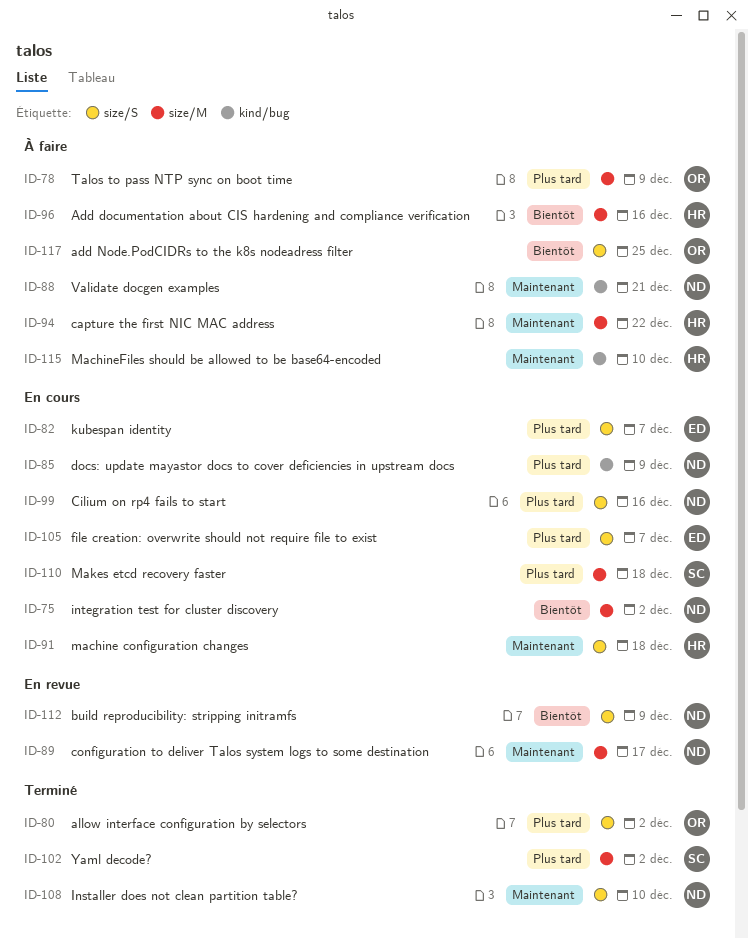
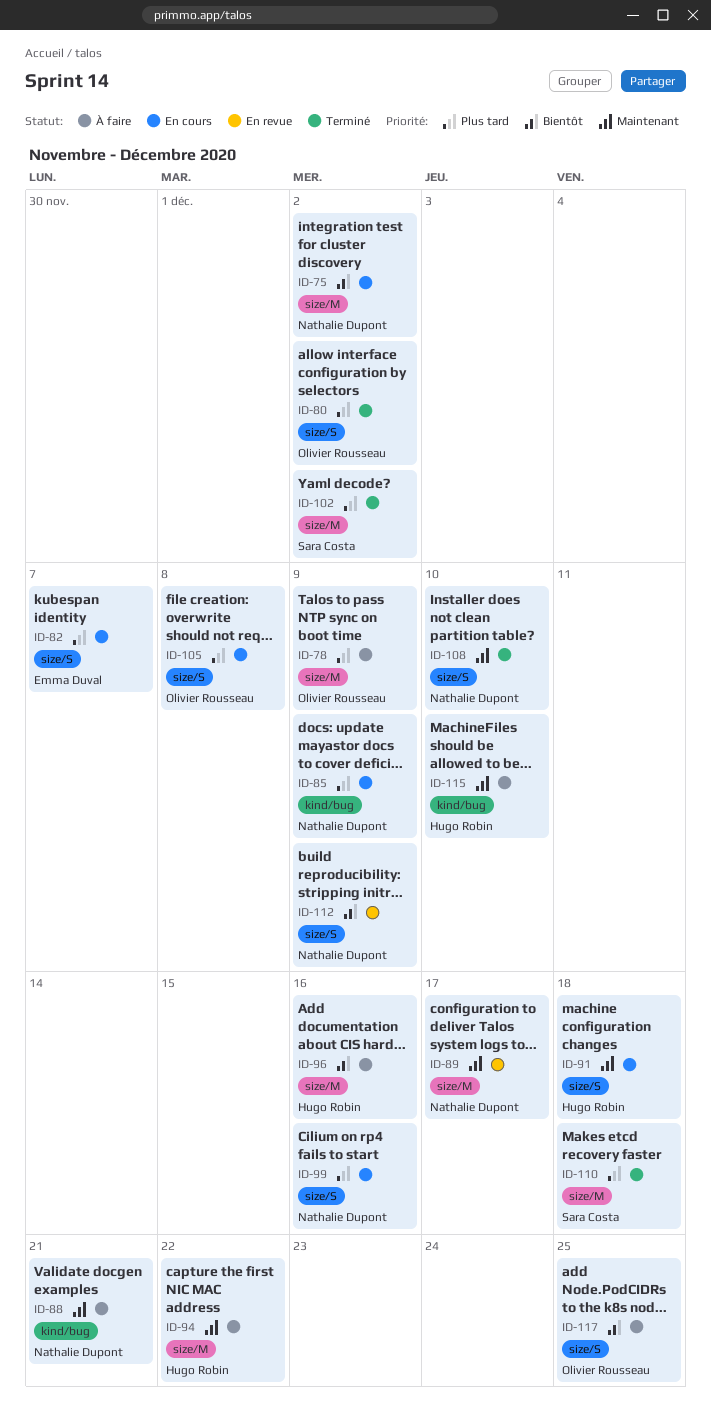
ID-105, owner: Emma Duval -> Olivier Rousseau
ID-105, due: Dec 7 -> Dec 8
ID-110, status: En cours -> Terminé

